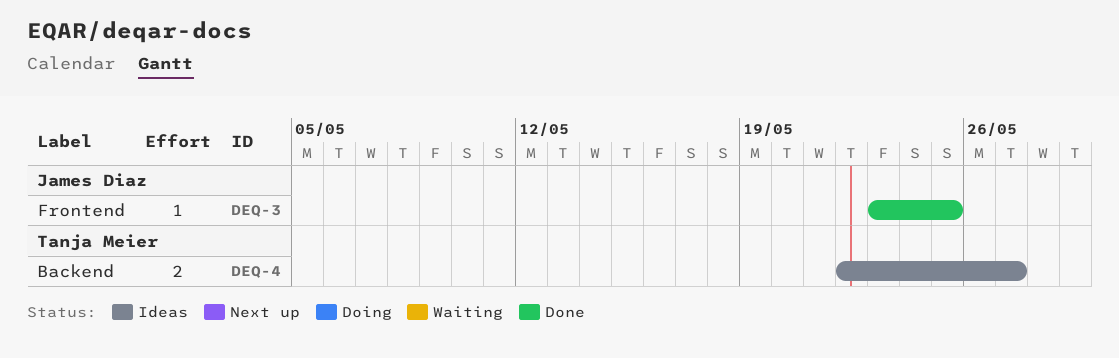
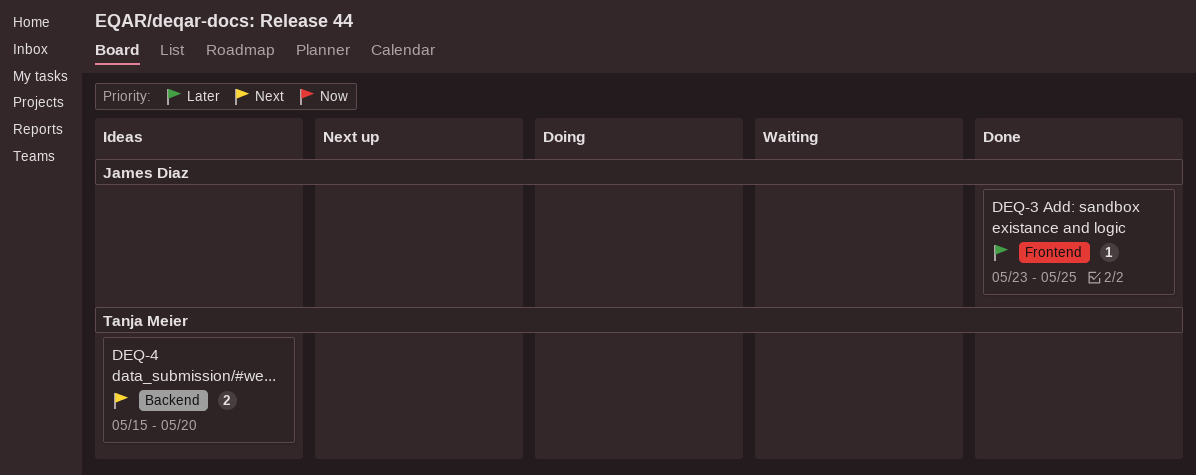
DEQ-4, start: May 22 -> May 15
DEQ-4, due: May 27 -> May 20

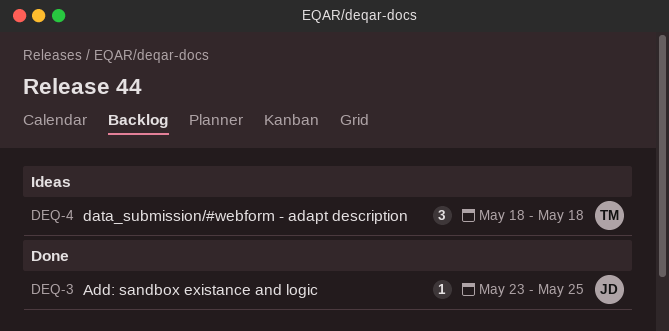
DEQ-4, estimate: 2 -> 3
DEQ-4, start: May 15 -> May 18
DEQ-4, due: May 20 -> May 18

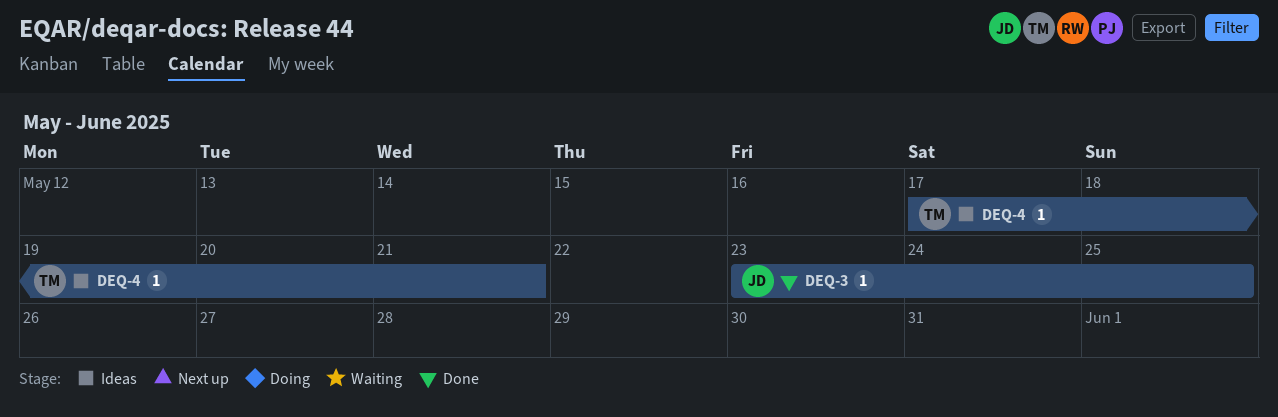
DEQ-4, estimate: 3 -> 1
DEQ-4, start: May 18 -> May 17
DEQ-4, due: May 18 -> May 21

